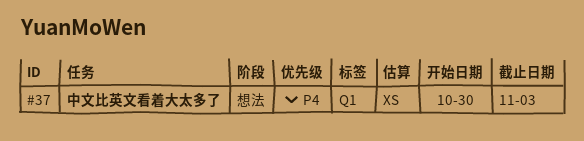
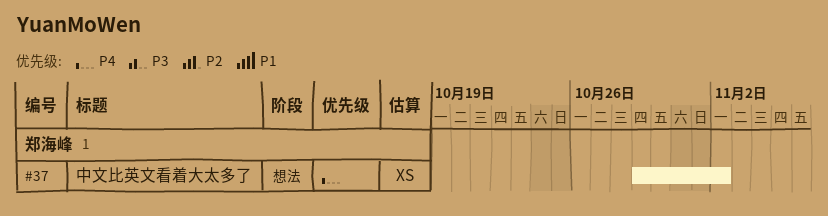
#37, start: Oct 30 -> Oct 29
#37, due: Nov 3 -> Nov 2

